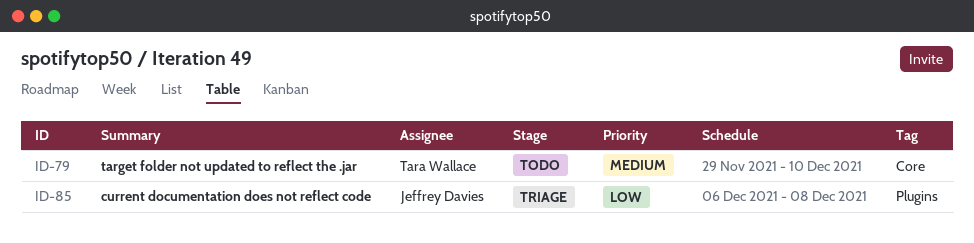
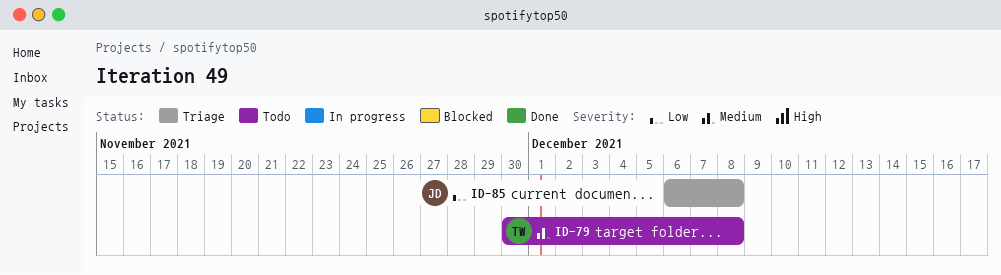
ID-79, start: Nov 29 -> Nov 30
ID-79, due: Dec 10 -> Dec 8

